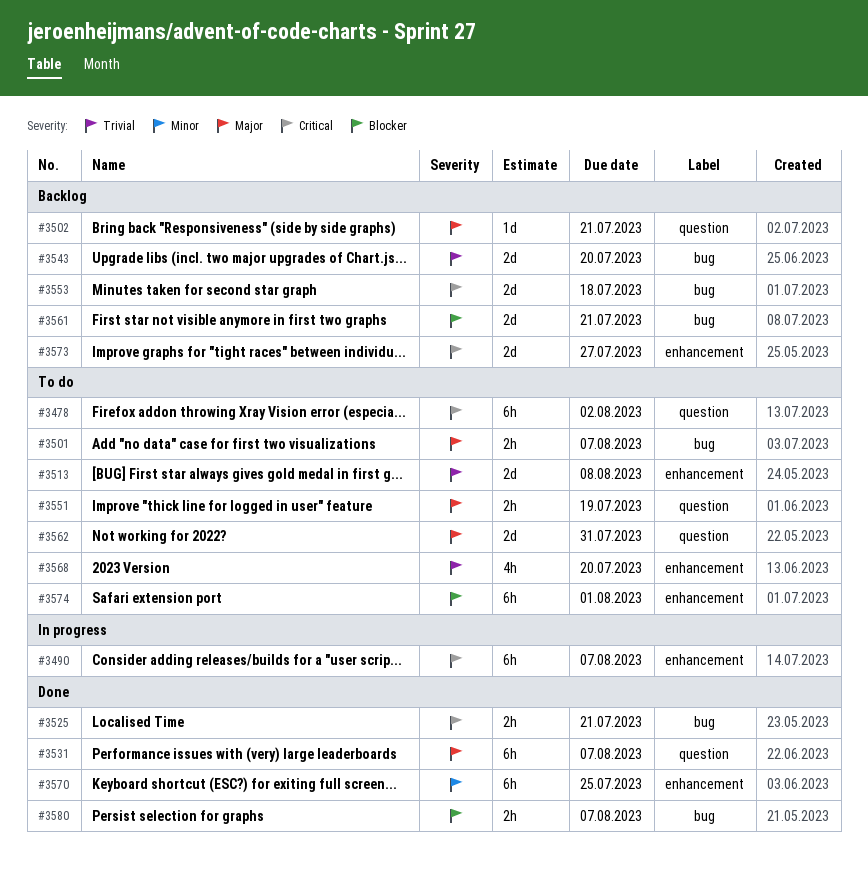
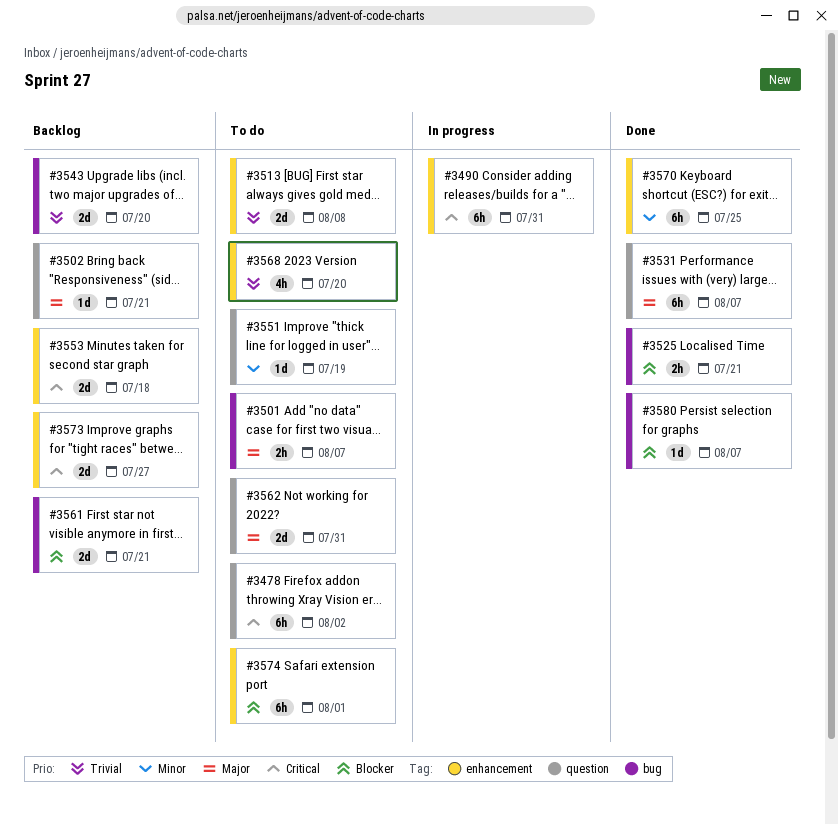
#3490, due: Aug 7 -> Jul 31
#3525, priority: Critical -> Blocker
#3551, priority: Major -> Minor
#3551, estimate: 2h -> 1d
#3553, label: bug -> enhancement
#3580, estimate: 2h -> 1d

